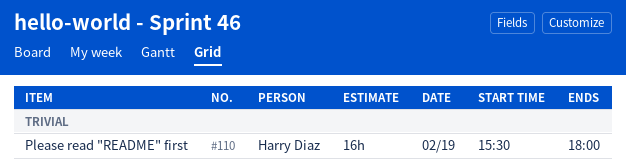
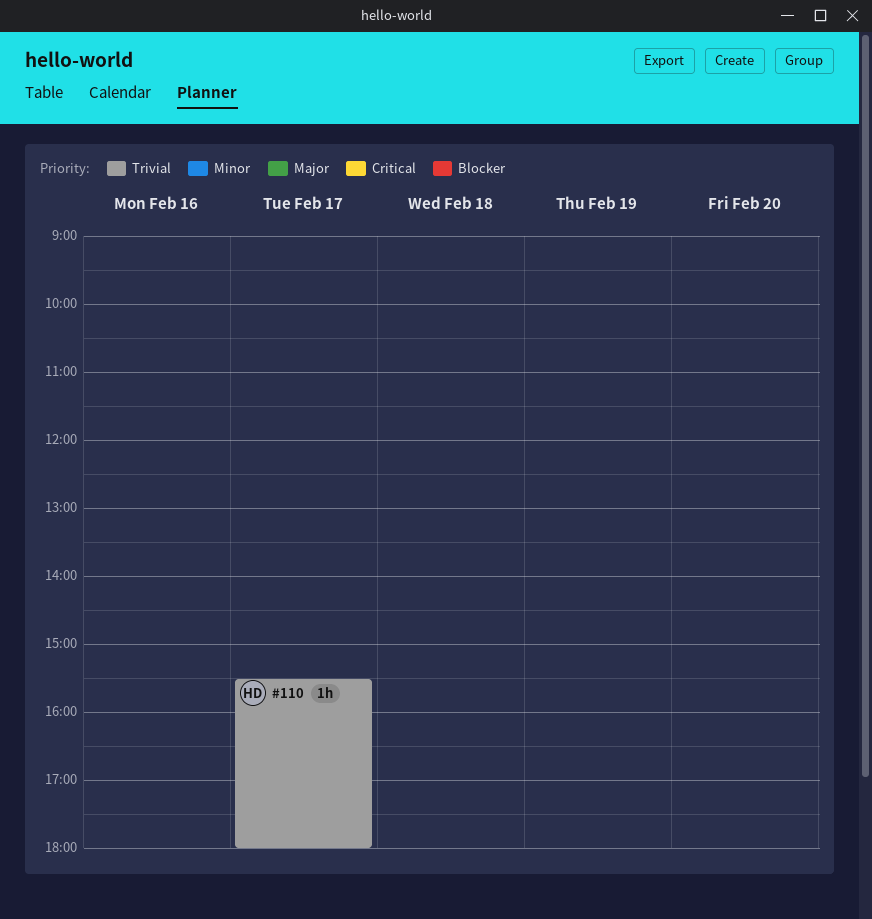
#110, estimate: 16h -> 1h
#110, day: Feb 19 -> Feb 17

